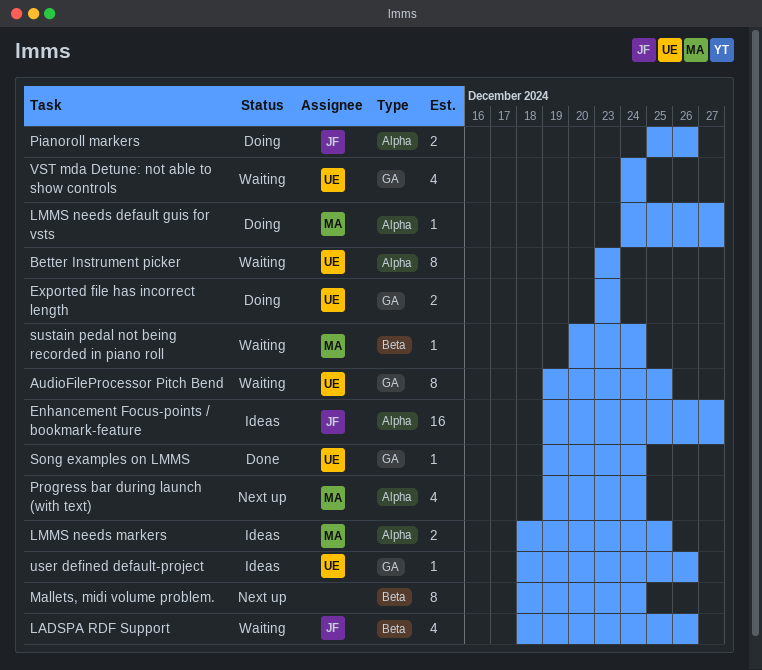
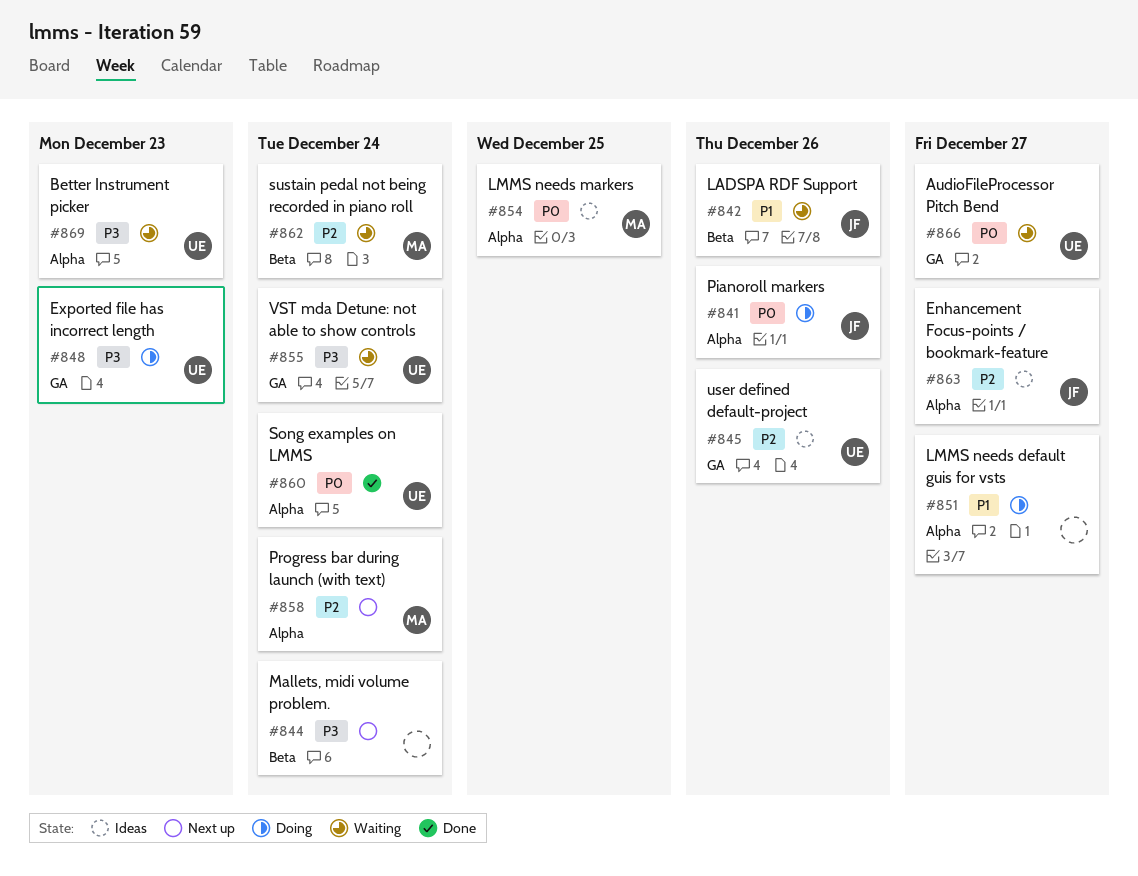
AudioFileProcessor Pitch Bend, due: Dec 25 -> Dec 27
LMMS needs default guis for vsts, owner: MA -> none
Song examples on LMMS, label: GA -> Alpha

